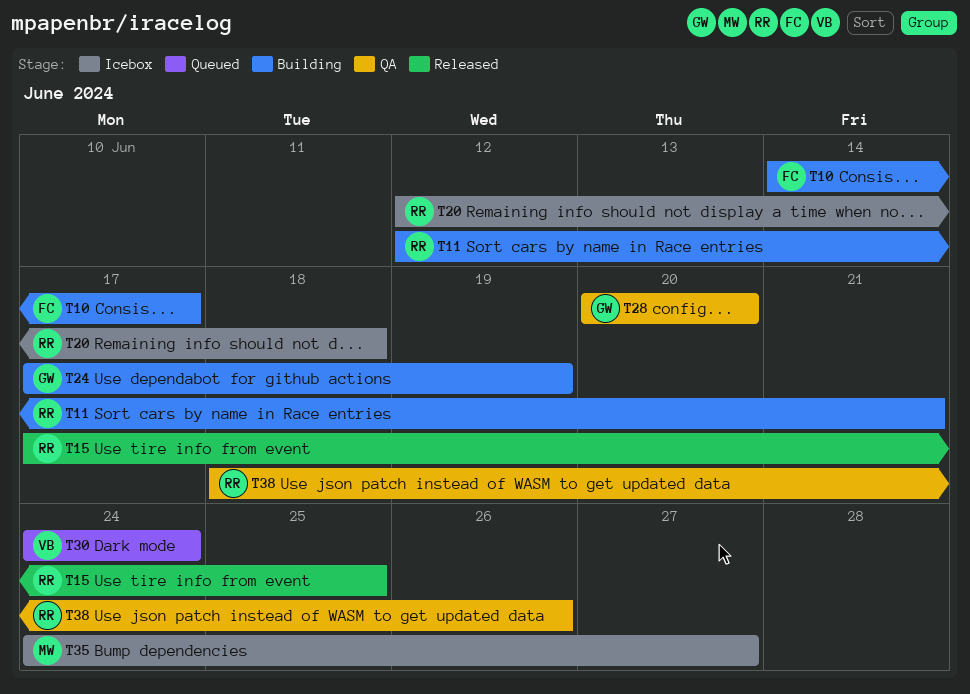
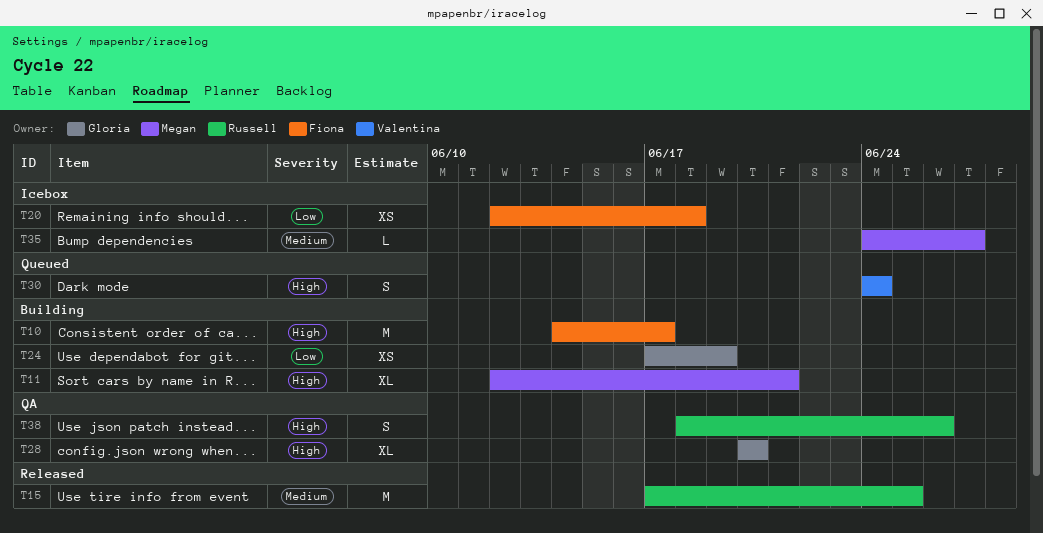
T11, owner: Russell -> Megan
T20, owner: Russell -> Fiona

